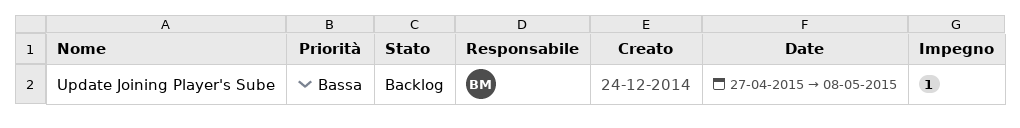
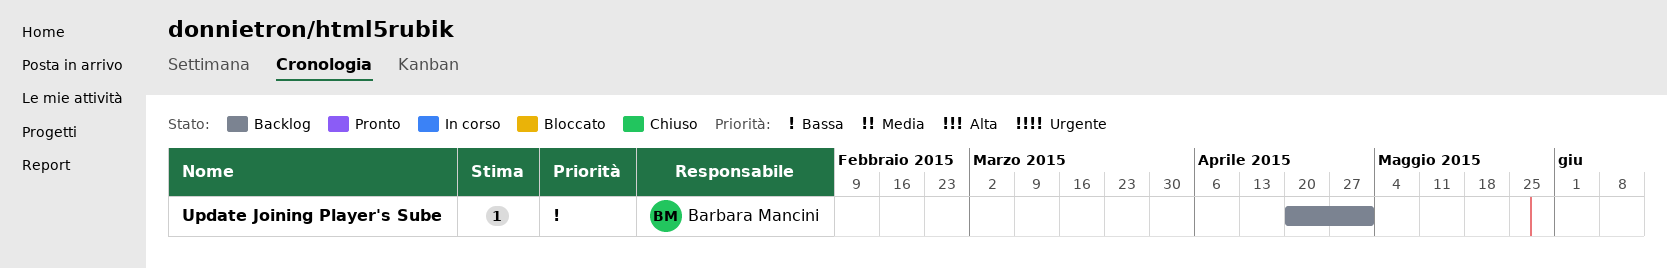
Update Joining Player's Sube, start: Apr 27 -> Apr 20
Update Joining Player's Sube, due: May 8 -> May 1

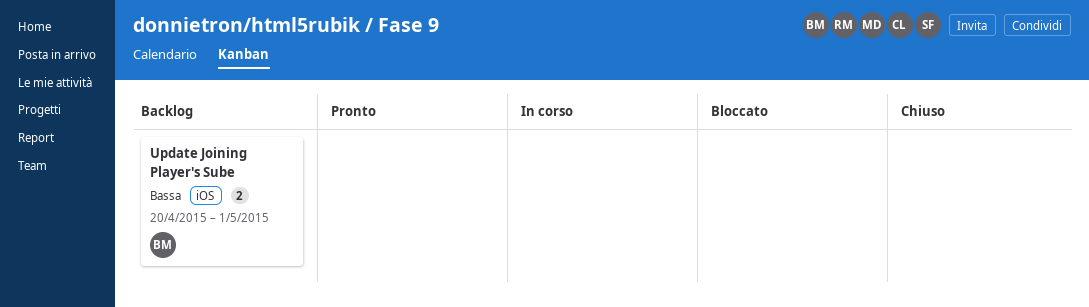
Update Joining Player's Sube, estimate: 1 -> 2

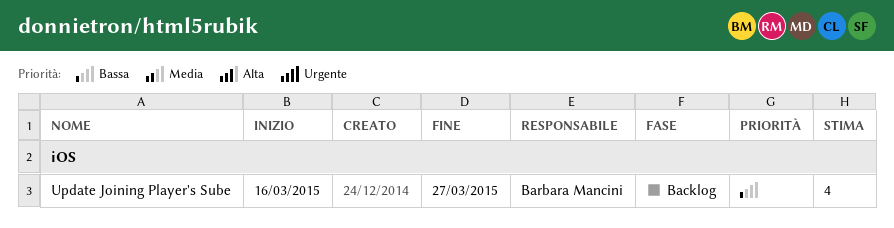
Update Joining Player's Sube, estimate: 2 -> 4
Update Joining Player's Sube, start: Apr 20 -> Mar 16
Update Joining Player's Sube, due: May 1 -> Mar 27

